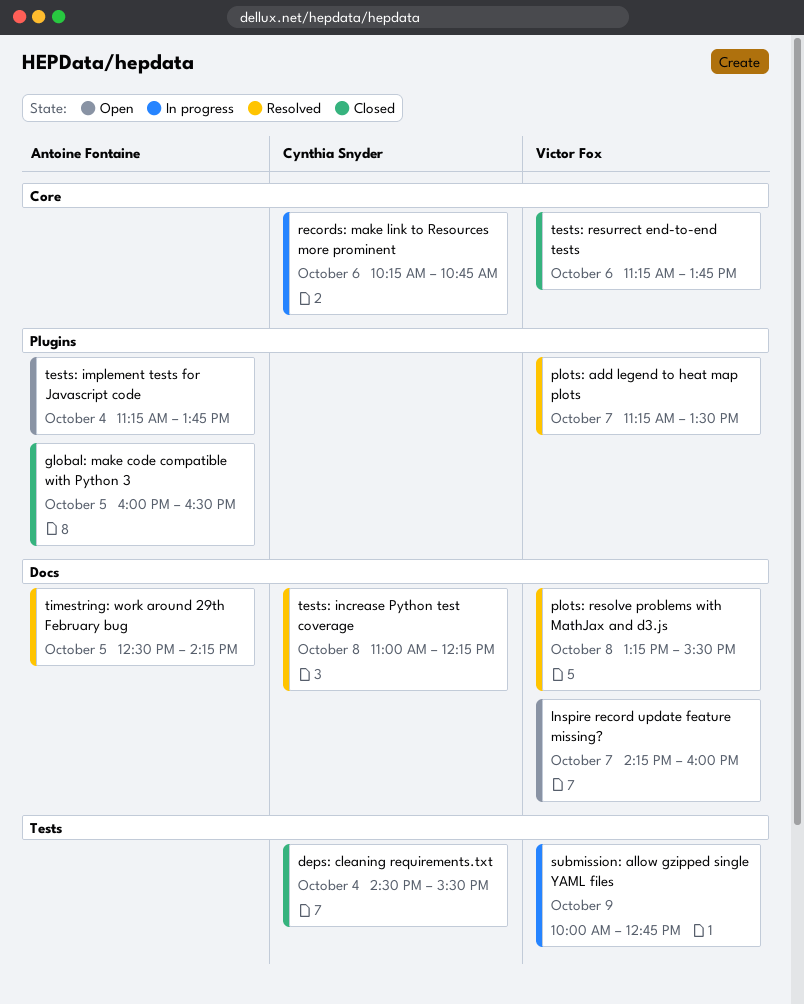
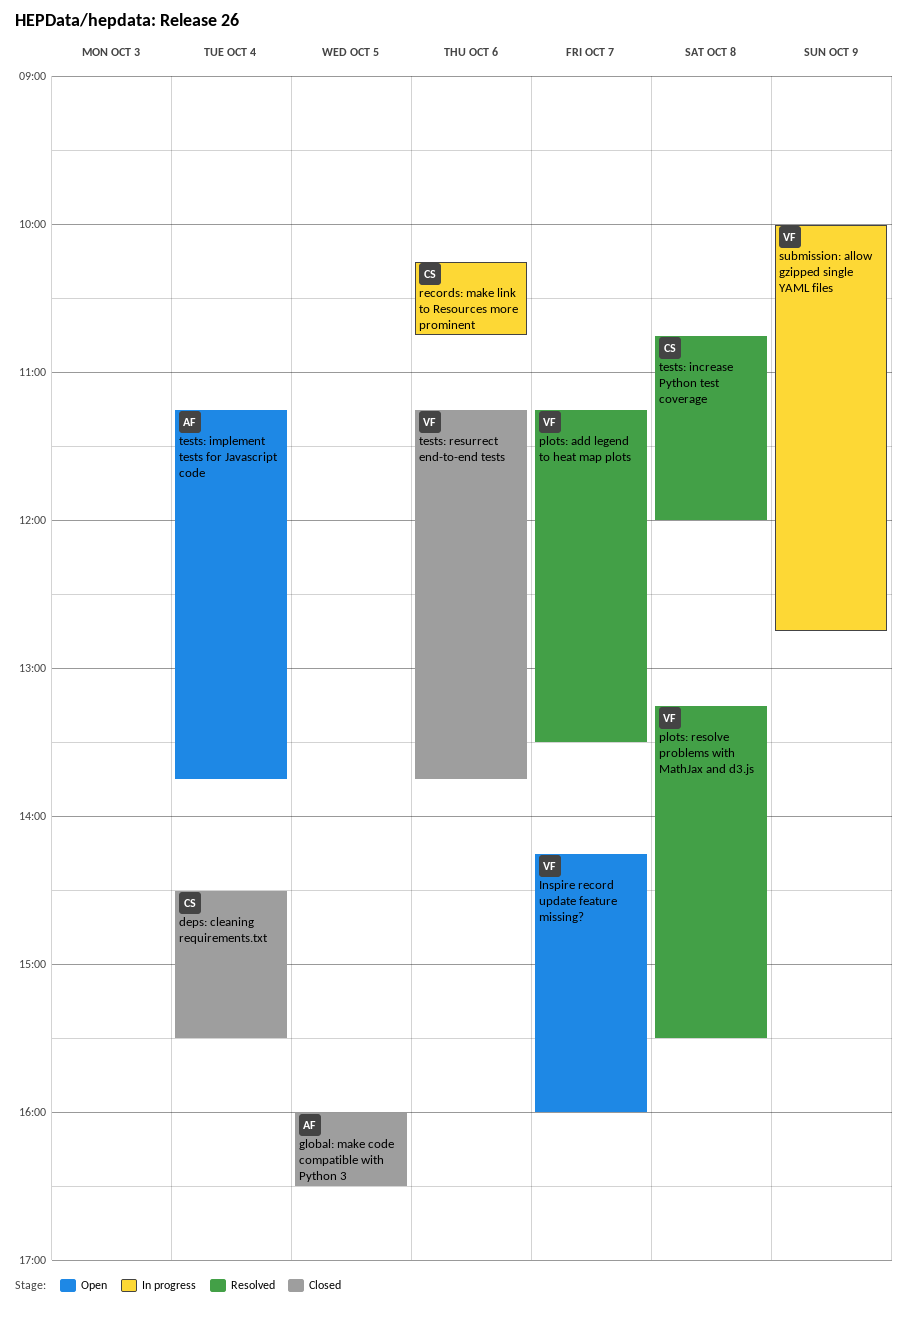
tests: increase Python test coverage, begins: 11:00 -> 10:45
tests: increase Python test coverage, ends: 12:15 -> 12:00
timestring: work around 29th February bug: present -> none

